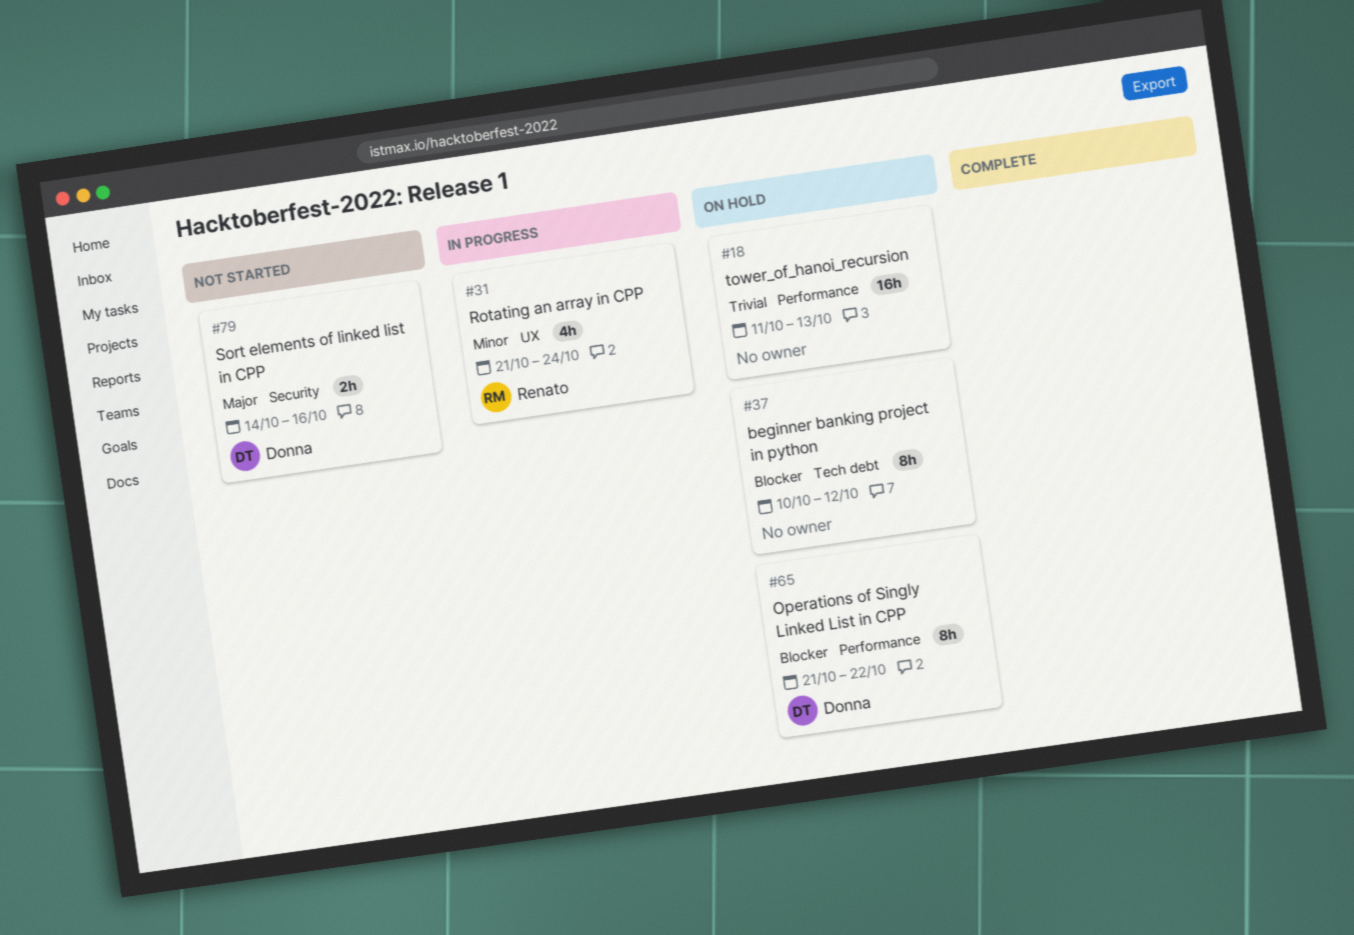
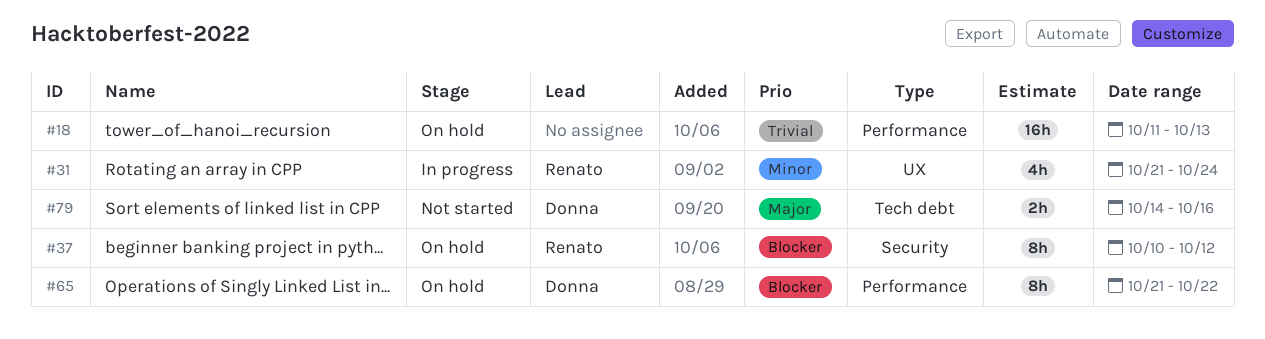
#37, owner: none -> Renato
#37, label: Tech debt -> Security
#79, label: Security -> Tech debt

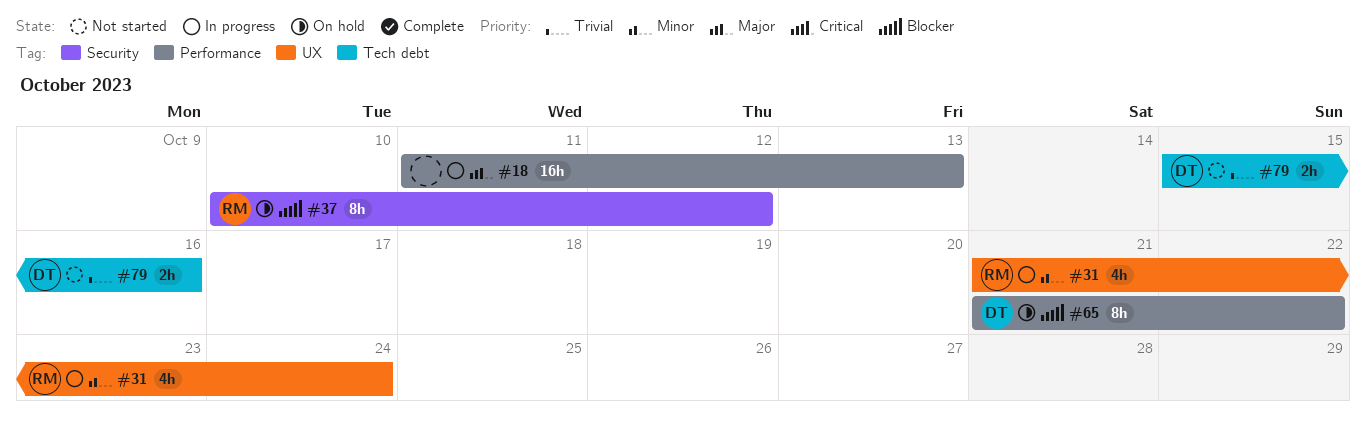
#18, status: On hold -> In progress
#18, priority: Trivial -> Major
#79, priority: Major -> Trivial
#79, start: Oct 14 -> Oct 15

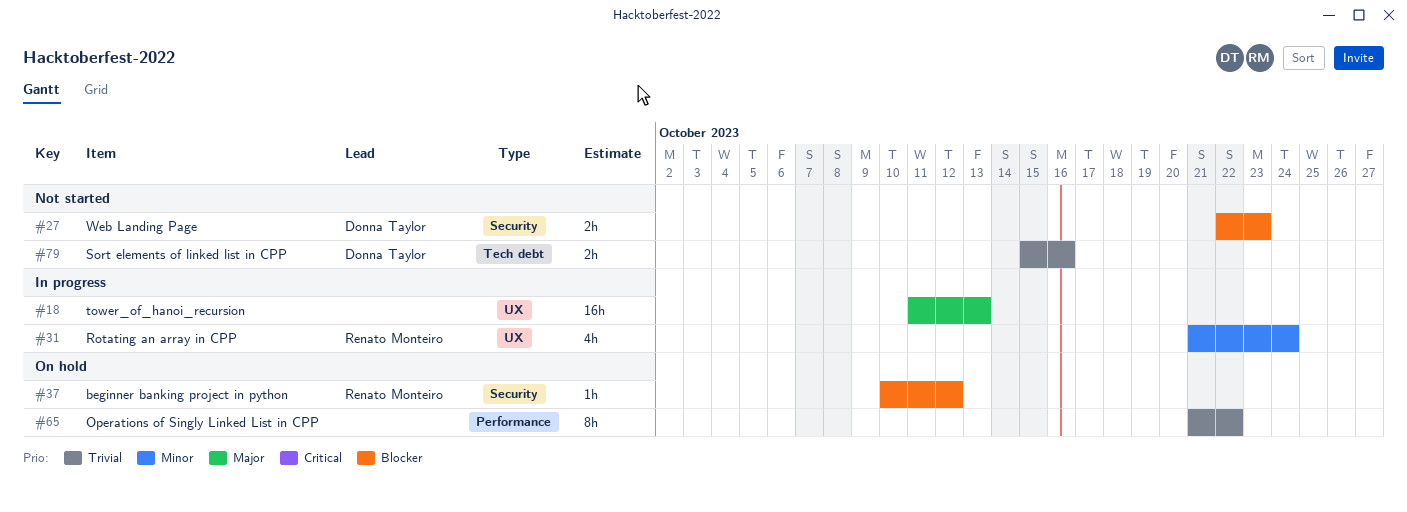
#18, label: Performance -> UX
#27: none -> present
#37, estimate: 8h -> 1h
#65, owner: Donna Taylor -> none
#65, priority: Blocker -> Trivial

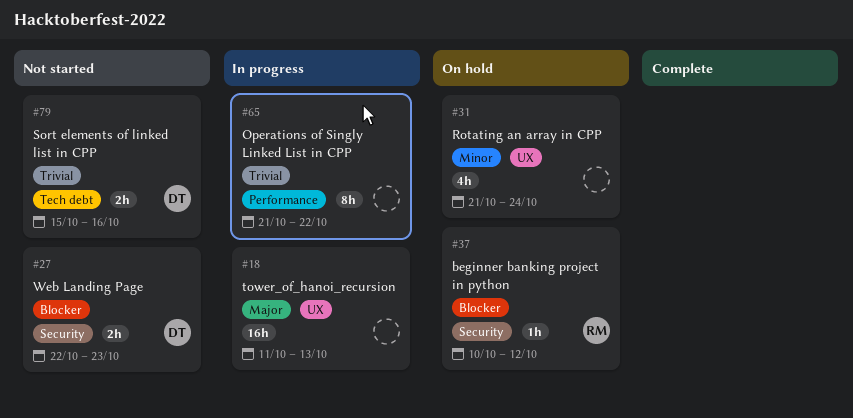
#31, status: In progress -> On hold
#31, owner: Renato Monteiro -> none
#65, status: On hold -> In progress

